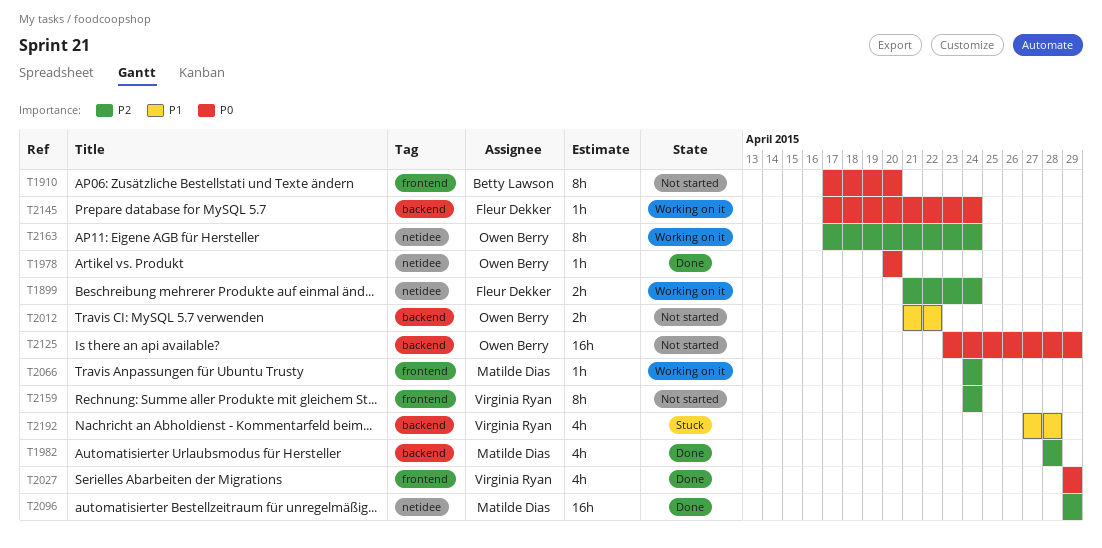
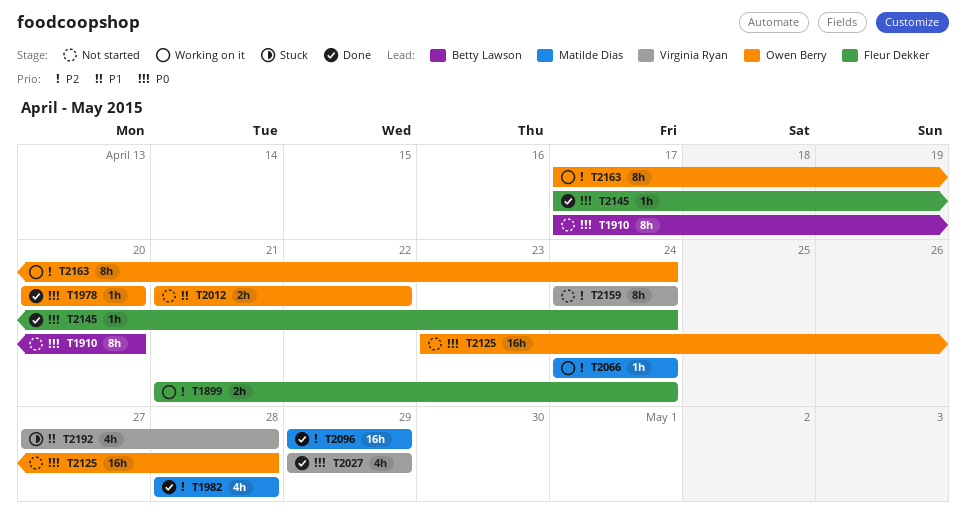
T2125, due: Apr 29 -> Apr 28
T2145, status: Working on it -> Done

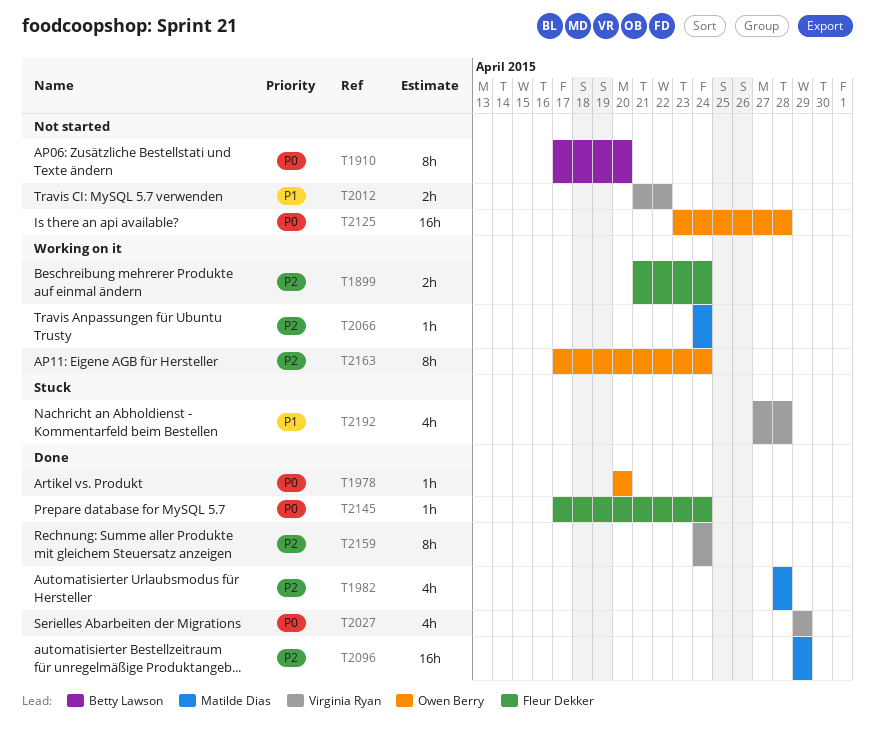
T2012, owner: Owen Berry -> Virginia Ryan
T2159, status: Not started -> Done

